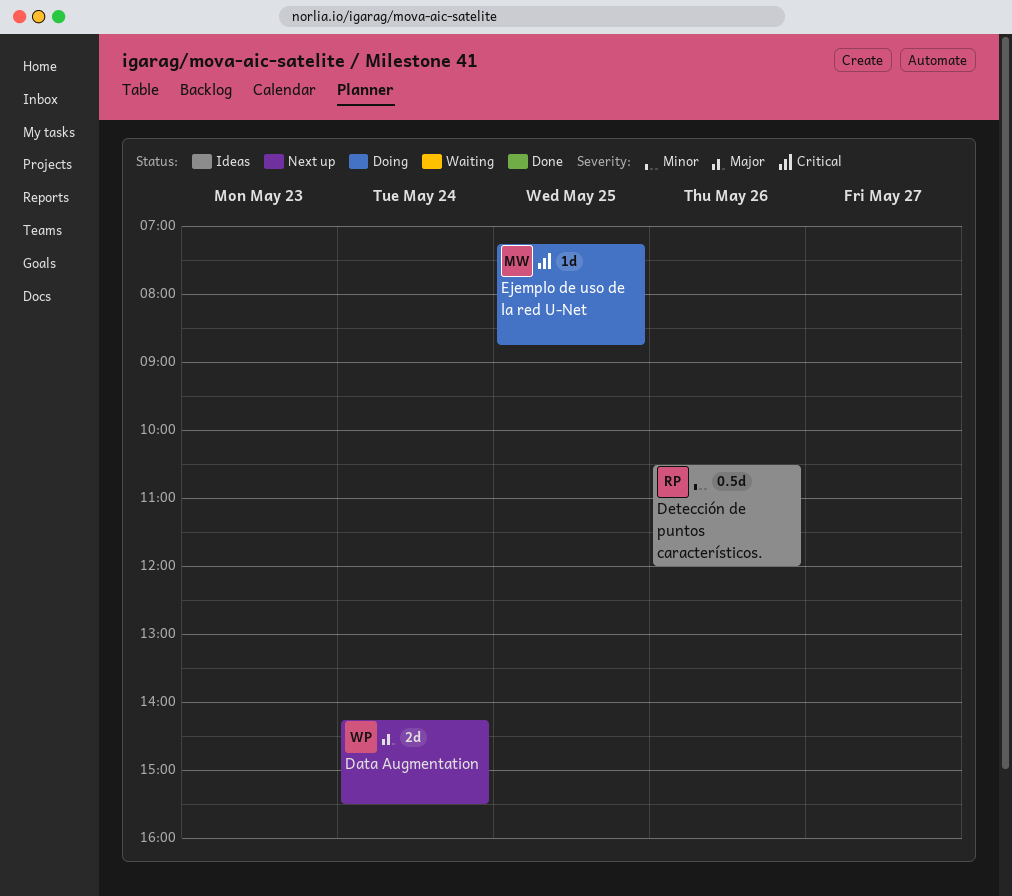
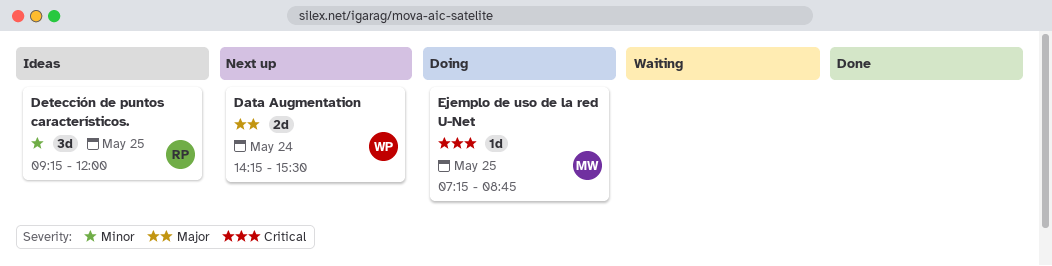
Detección de puntos característicos., estimate: 0.5d -> 3d
Detección de puntos característicos., day: May 26 -> May 25
Detección de puntos característicos., begins: 10:30 -> 09:15

